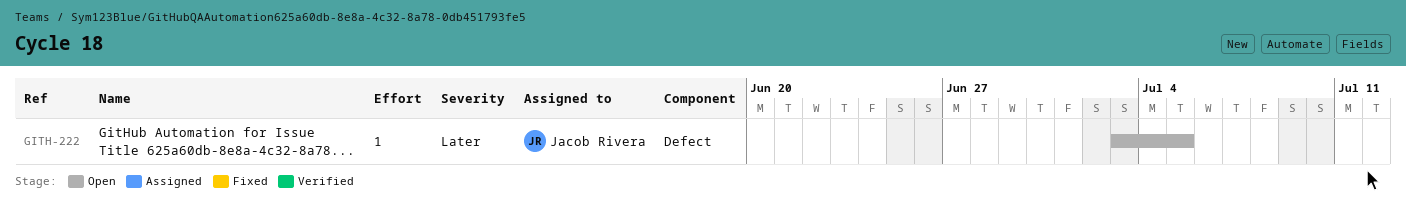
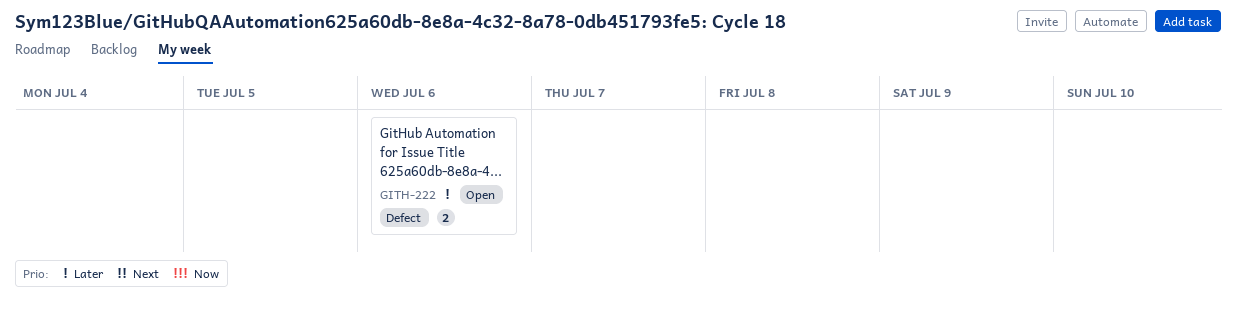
GITH-222, estimate: 1 -> 2
GITH-222, due: Jul 5 -> Jul 6

